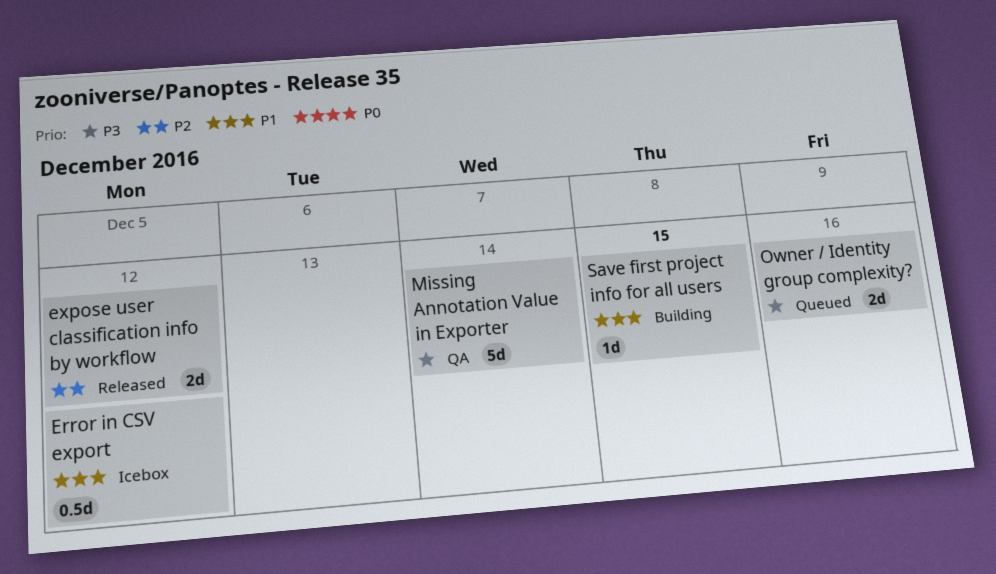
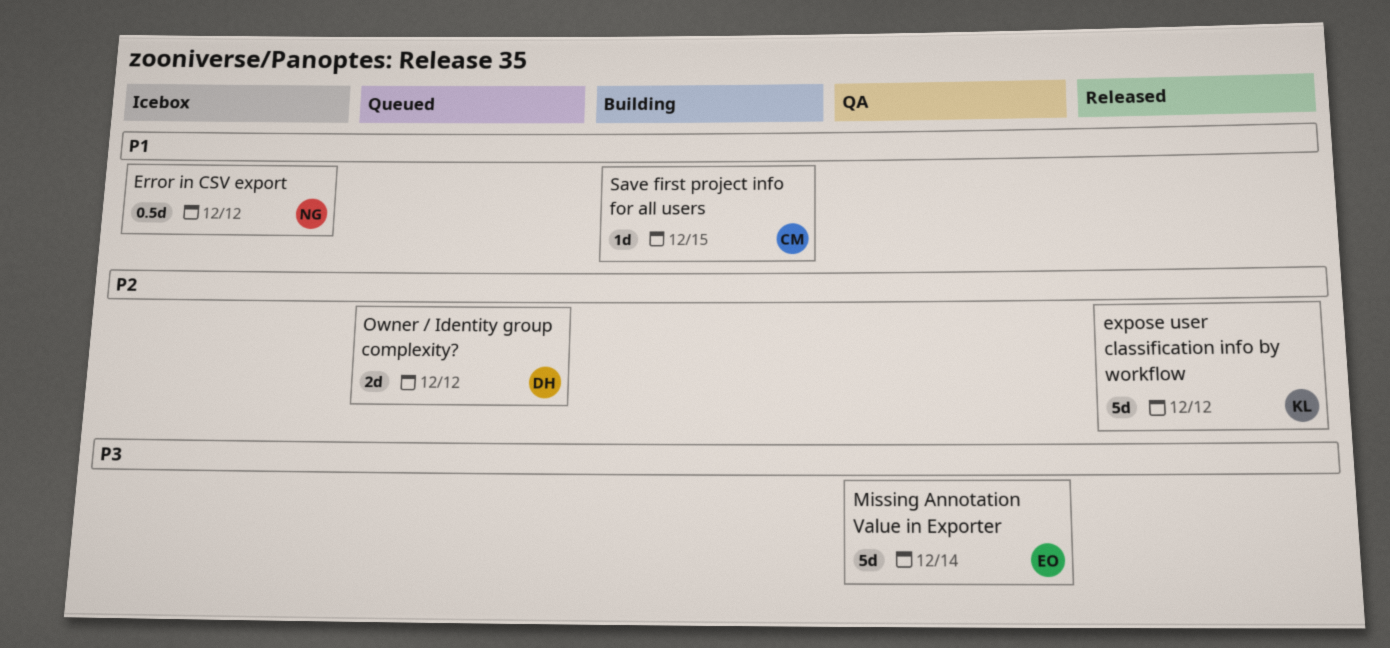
expose user classification info by workflow, estimate: 2d -> 5d
Owner / Identity group complexity?, priority: P3 -> P2
Owner / Identity group complexity?, due: Dec 16 -> Dec 12

